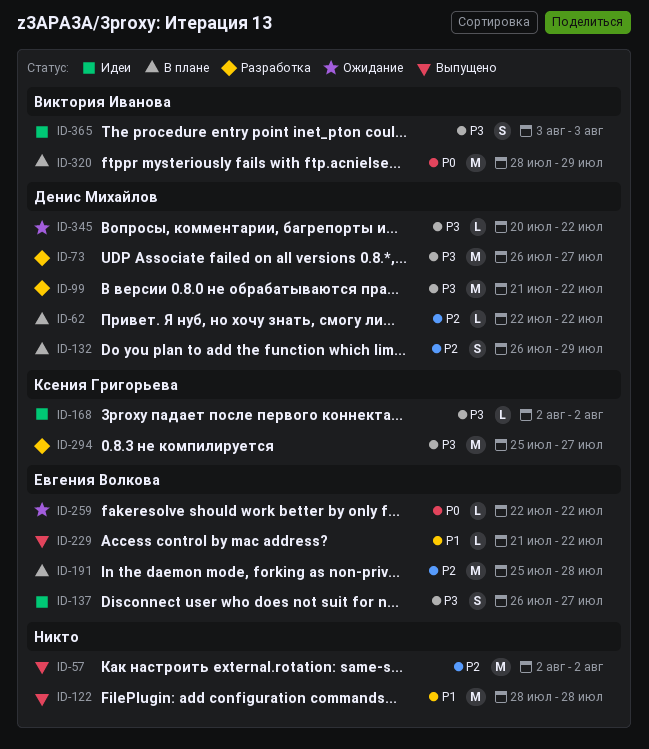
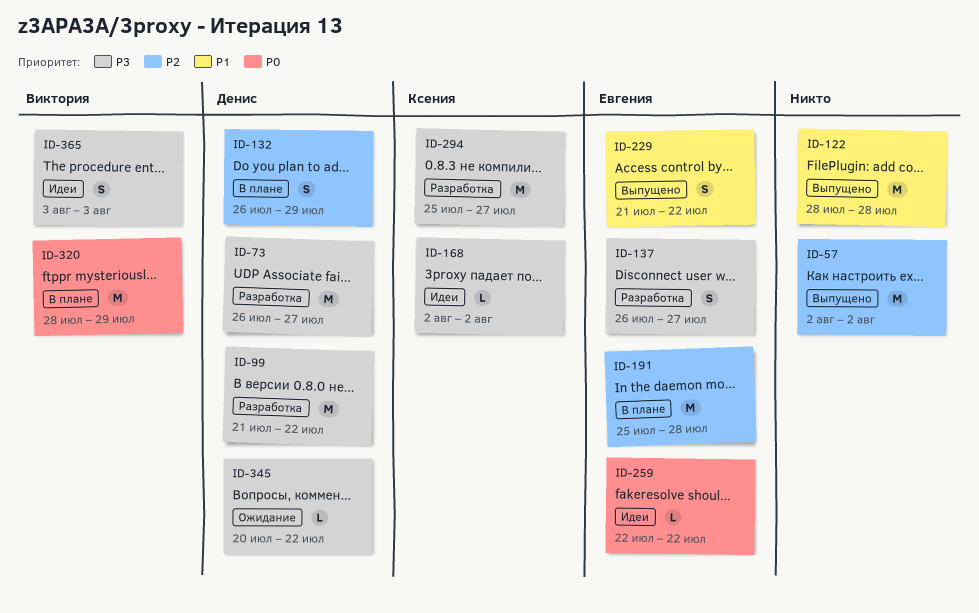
ID-62: present -> none
ID-137, status: Идеи -> Разработка
ID-229, estimate: L -> S
ID-259, status: Ожидание -> Идеи

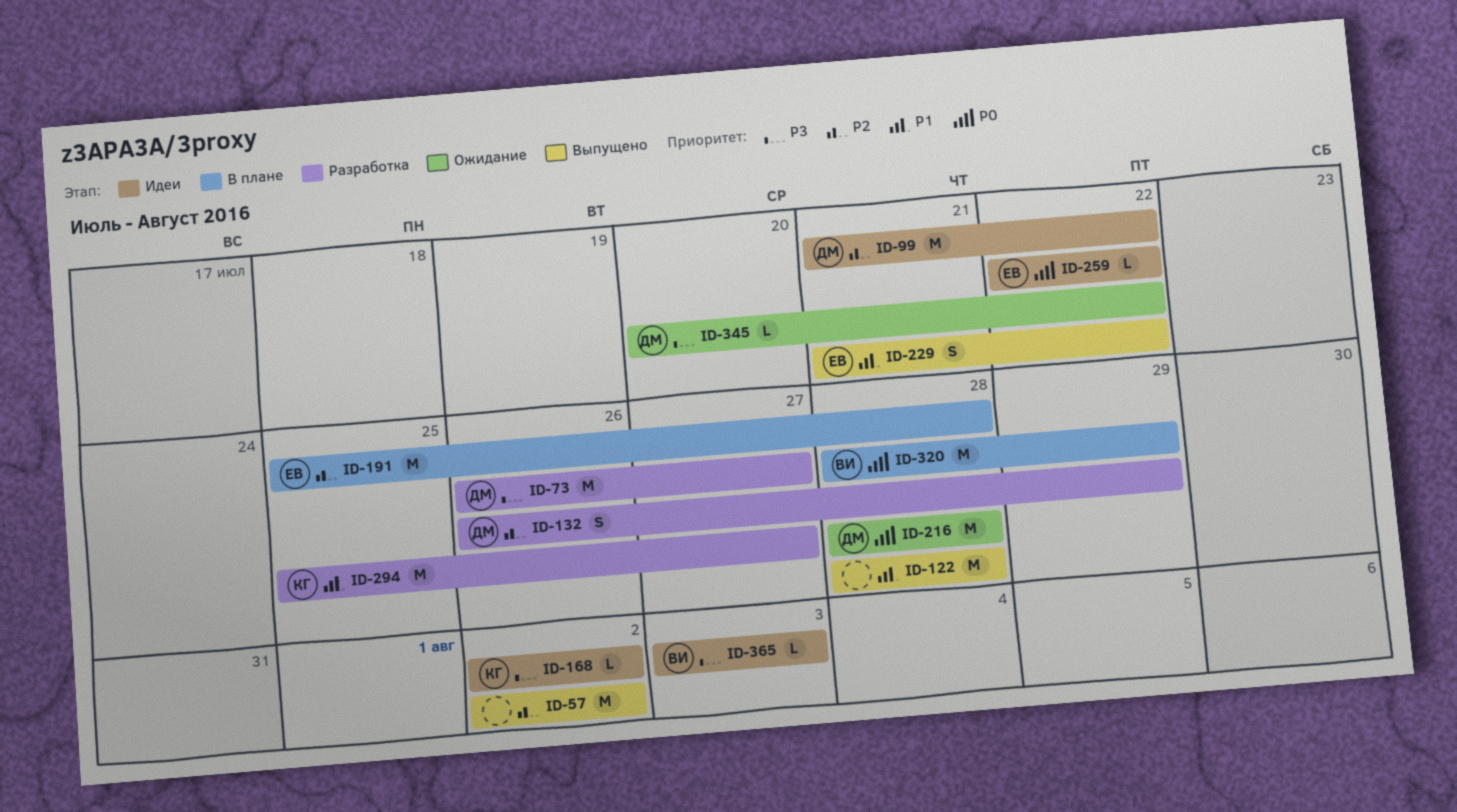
ID-99, status: Разработка -> Идеи
ID-99, priority: P3 -> P2
ID-132, status: В плане -> Разработка
ID-137: present -> none
ID-216: none -> present
ID-294, priority: P3 -> P1
ID-365, estimate: S -> L

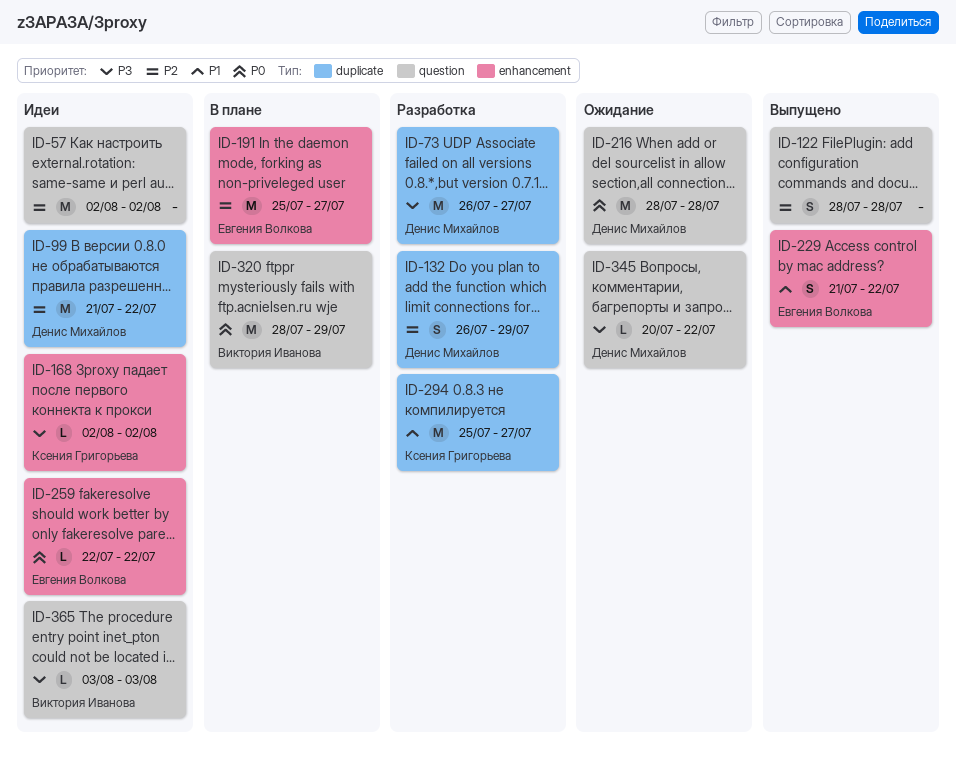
ID-57, status: Выпущено -> Идеи
ID-122, priority: P1 -> P2
ID-122, estimate: M -> S
ID-191, due: Jul 28 -> Jul 27

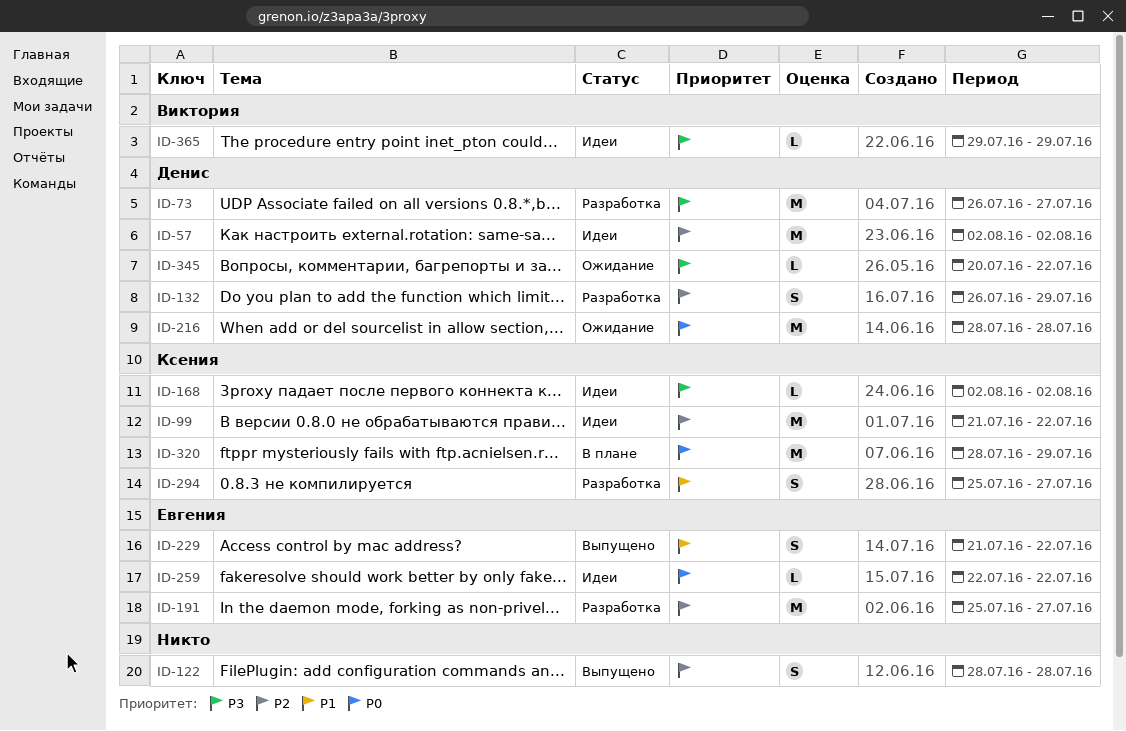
ID-57, owner: none -> Денис Михайлов
ID-99, owner: Денис Михайлов -> Ксения Григорьева
ID-191, status: В плане -> Разработка
ID-294, estimate: M -> S
ID-320, owner: Виктория Иванова -> Ксения Григорьева
ID-365, start: Aug 3 -> Jul 29
ID-365, due: Aug 3 -> Jul 29

